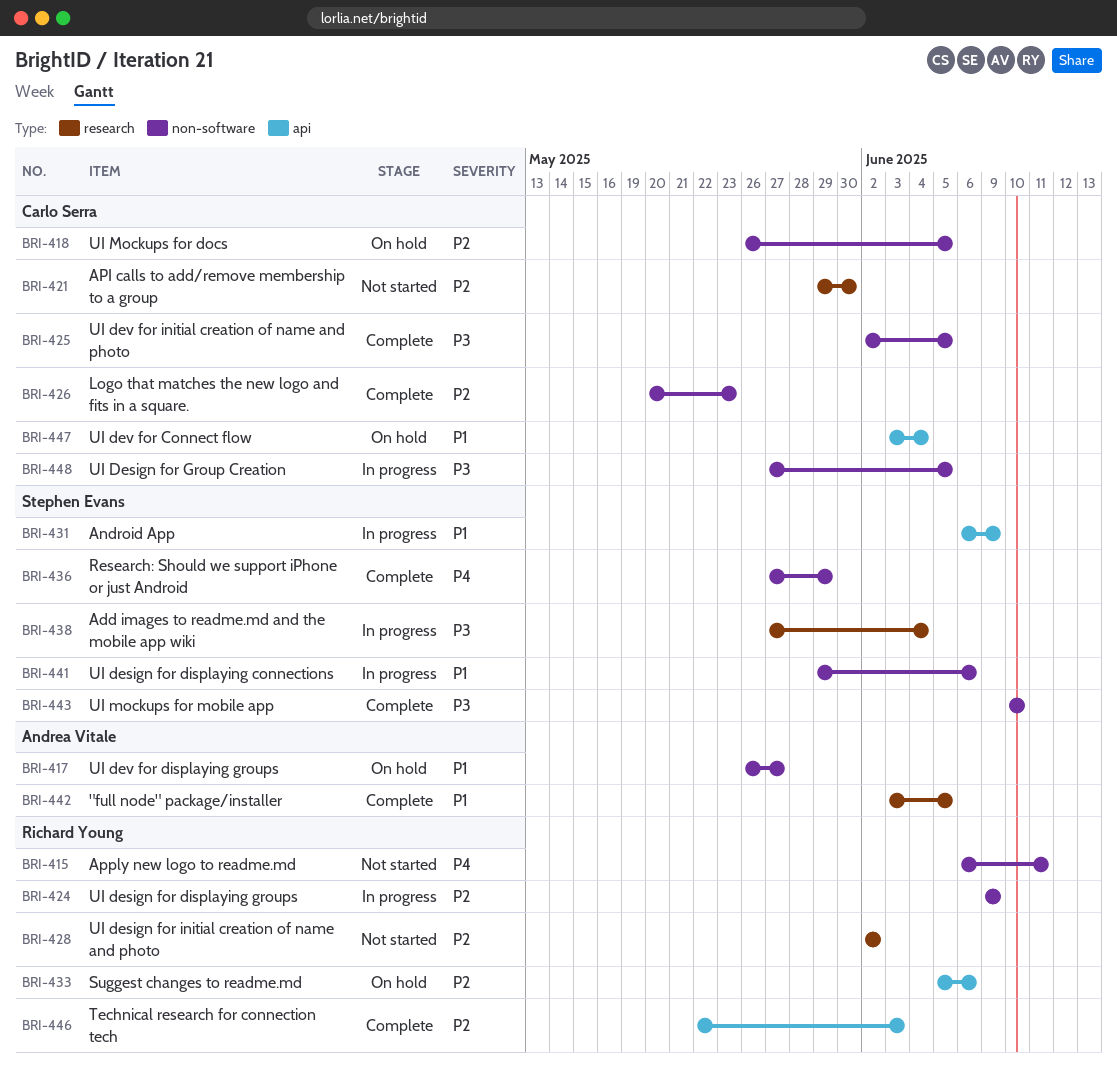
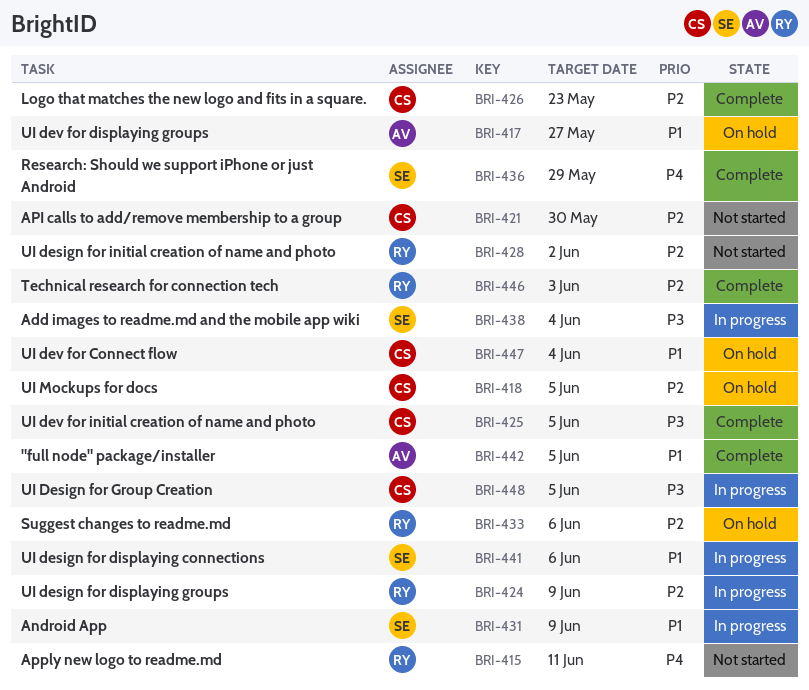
BRI-443: present -> none

